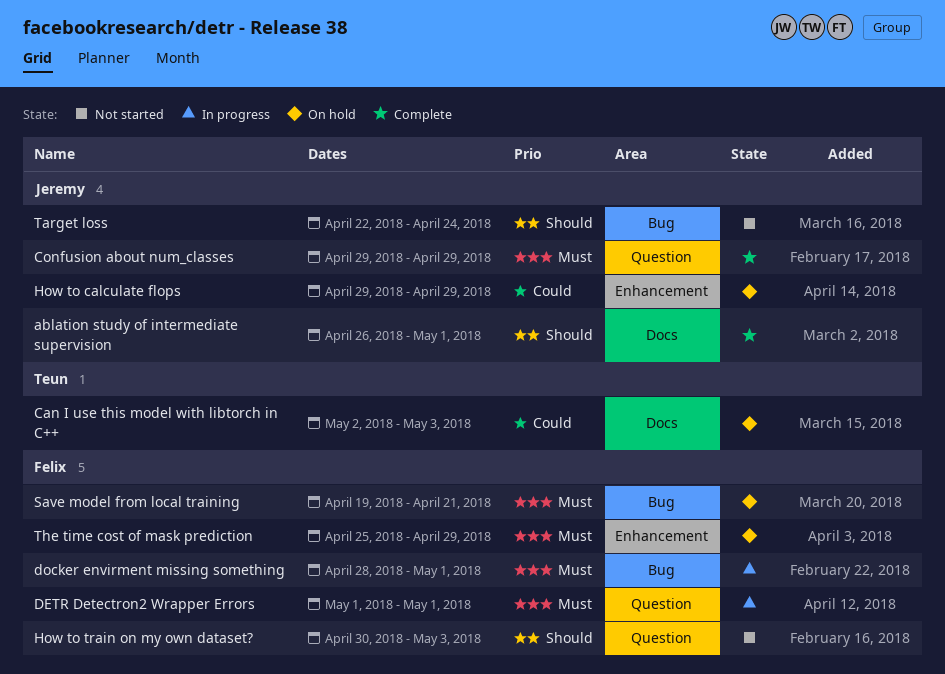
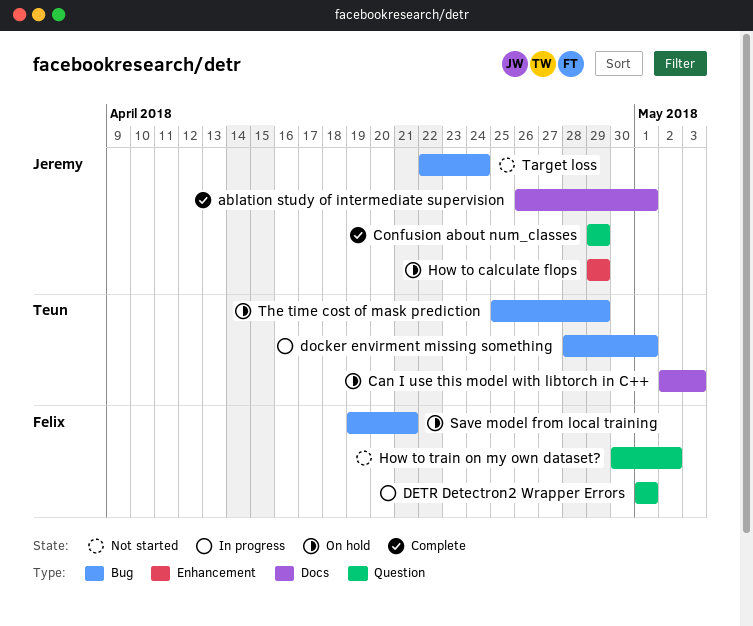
docker envirment missing something, owner: Felix -> Teun
How to train on my own dataset?, due: May 3 -> May 2
The time cost of mask prediction, owner: Felix -> Teun
The time cost of mask prediction, label: Enhancement -> Bug

